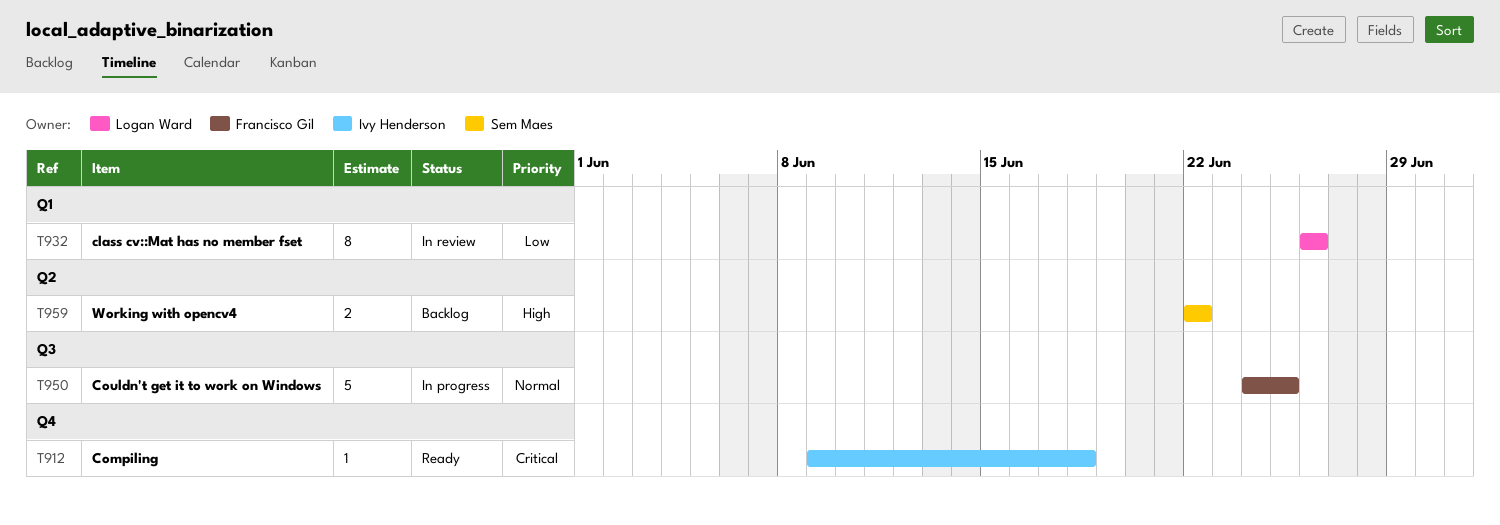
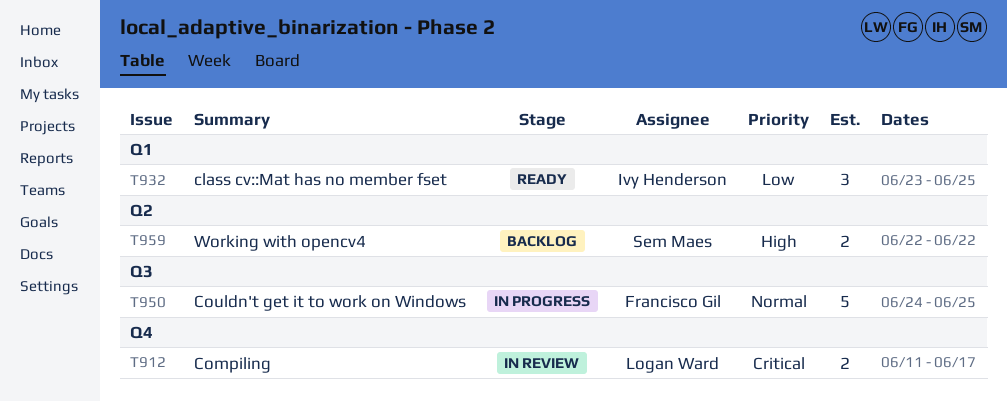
T912, status: Ready -> In review
T912, owner: Ivy Henderson -> Logan Ward
T912, estimate: 1 -> 2
T912, start: Jun 9 -> Jun 11
T912, due: Jun 18 -> Jun 17
T932, status: In review -> Ready
T932, owner: Logan Ward -> Ivy Henderson
T932, estimate: 8 -> 3
T932, start: Jun 26 -> Jun 23
T932, due: Jun 26 -> Jun 25

